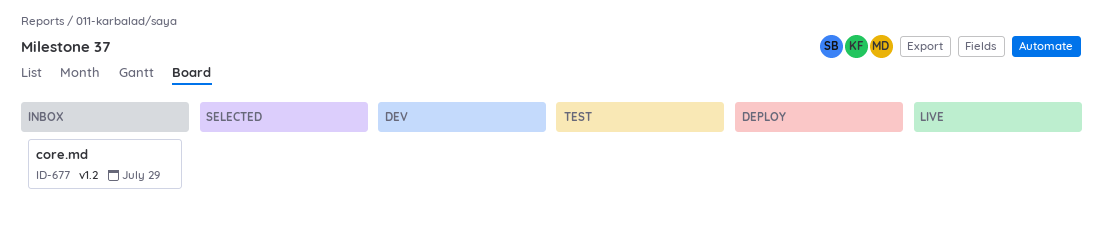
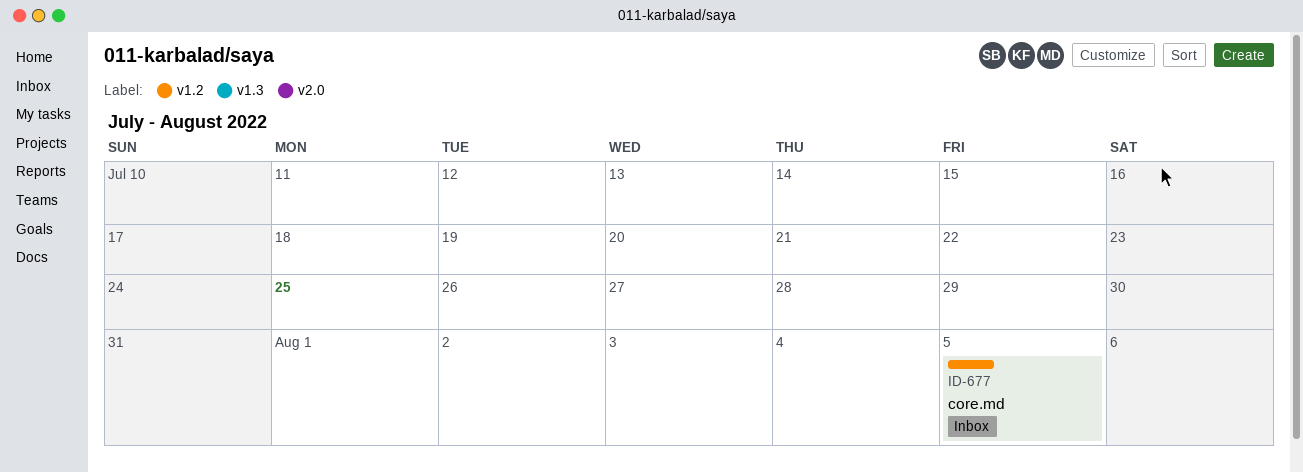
ID-677, due: Jul 29 -> Aug 5

